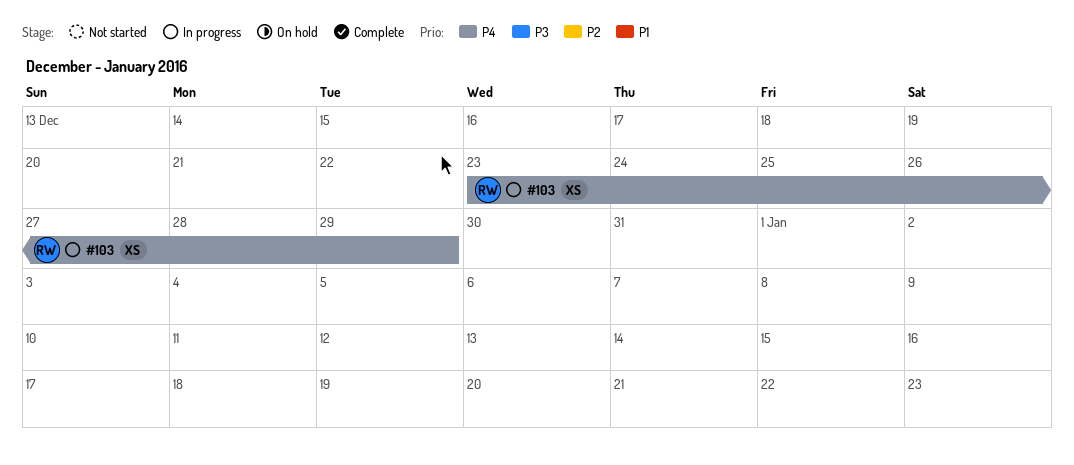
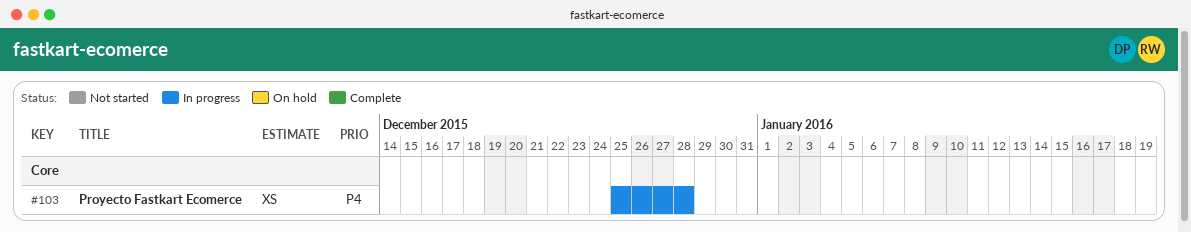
#103, start: Dec 23 -> Dec 25
#103, due: Dec 29 -> Dec 28

